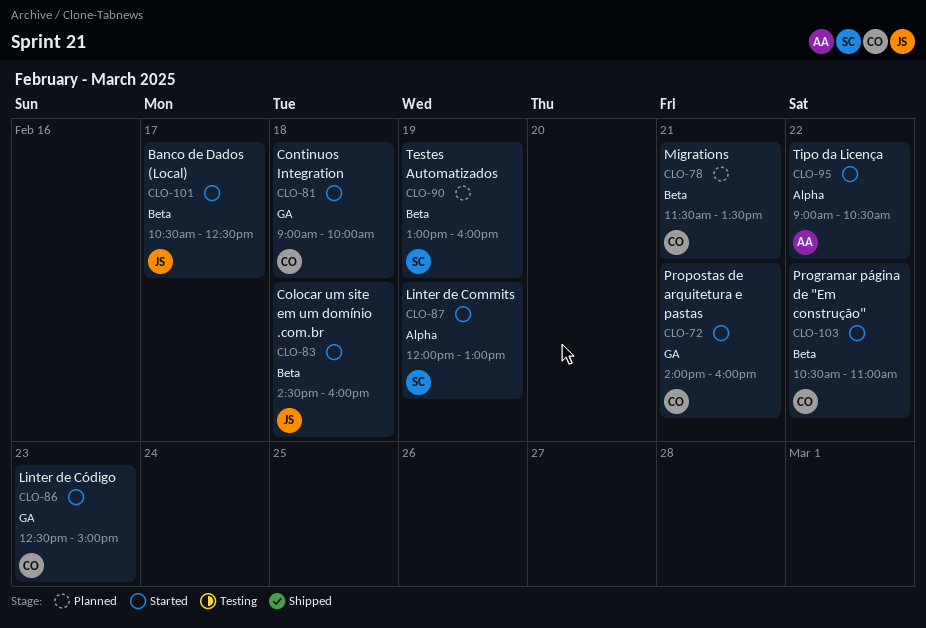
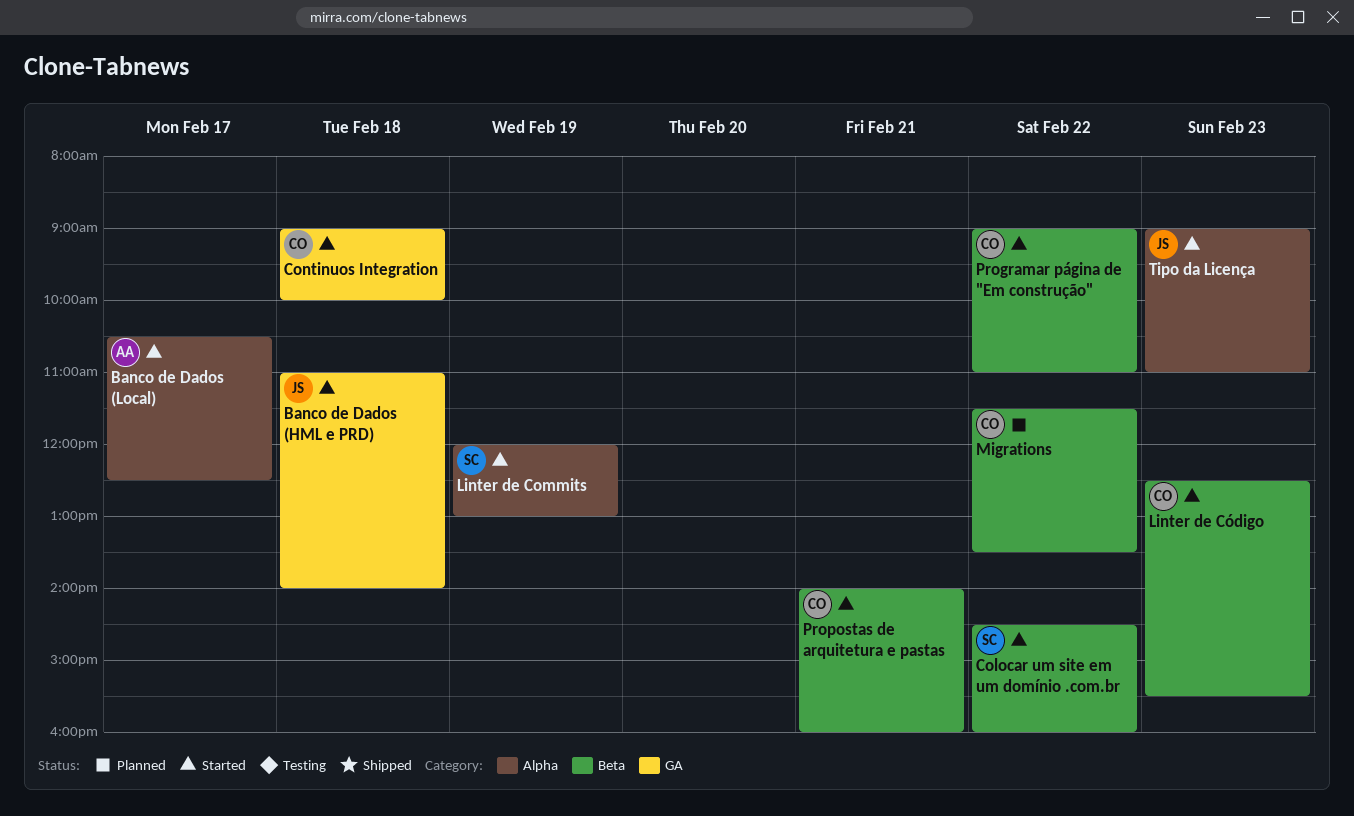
Banco de Dados (HML e PRD): none -> present
Banco de Dados (Local), owner: JS -> AA
Banco de Dados (Local), label: Beta -> Alpha
Colocar um site em um domínio .com.br, owner: JS -> SC
Colocar um site em um domínio .com.br, day: Feb 18 -> Feb 22
Linter de Código, label: GA -> Beta
Linter de Código, ends: 15:00 -> 15:30
Migrations, day: Feb 21 -> Feb 22
Programar página de "Em construção", begins: 10:30 -> 09:00
Propostas de arquitetura e pastas, label: GA -> Beta
Testes Automatizados: present -> none
Tipo da Licença, owner: AA -> JS
Tipo da Licença, day: Feb 22 -> Feb 23
Tipo da Licença, ends: 10:30 -> 11:00

